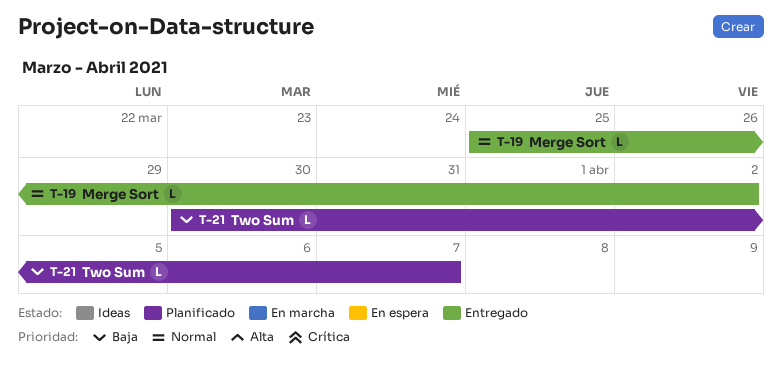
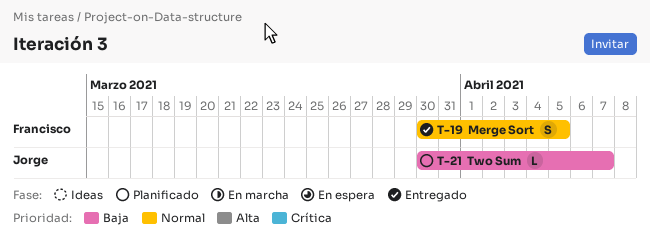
T-19, estimate: L -> S
T-19, start: Mar 25 -> Mar 30
T-19, due: Apr 2 -> Apr 5

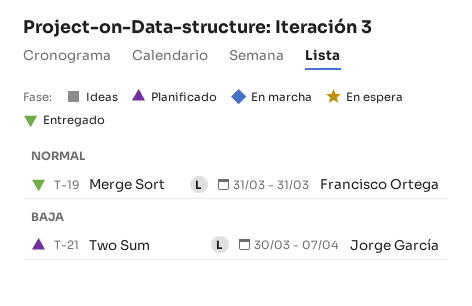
T-19, estimate: S -> L
T-19, start: Mar 30 -> Mar 31
T-19, due: Apr 5 -> Mar 31

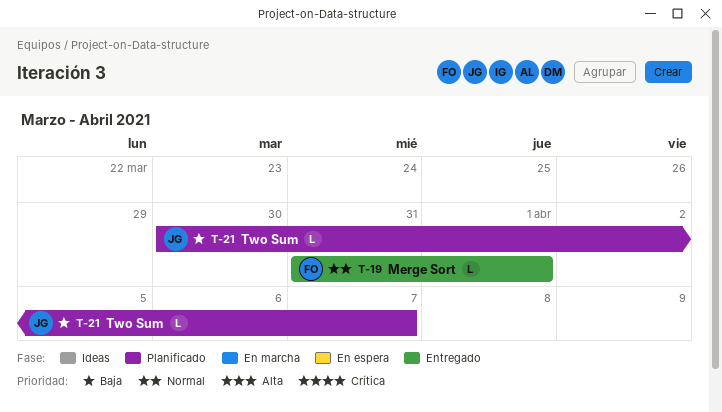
T-19, due: Mar 31 -> Apr 1

